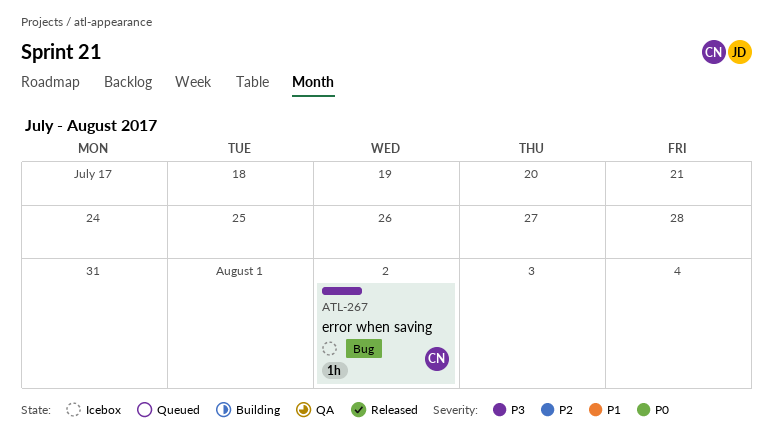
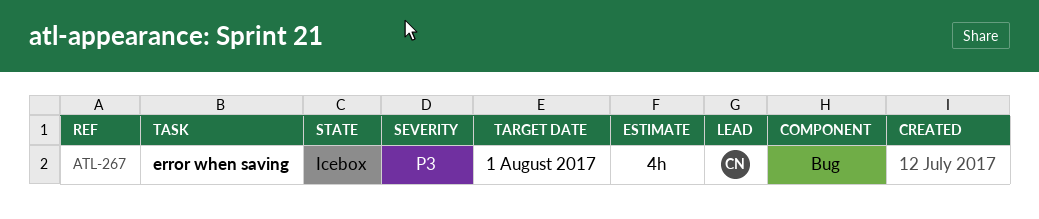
ATL-267, estimate: 1h -> 4h
ATL-267, due: Aug 2 -> Aug 1

